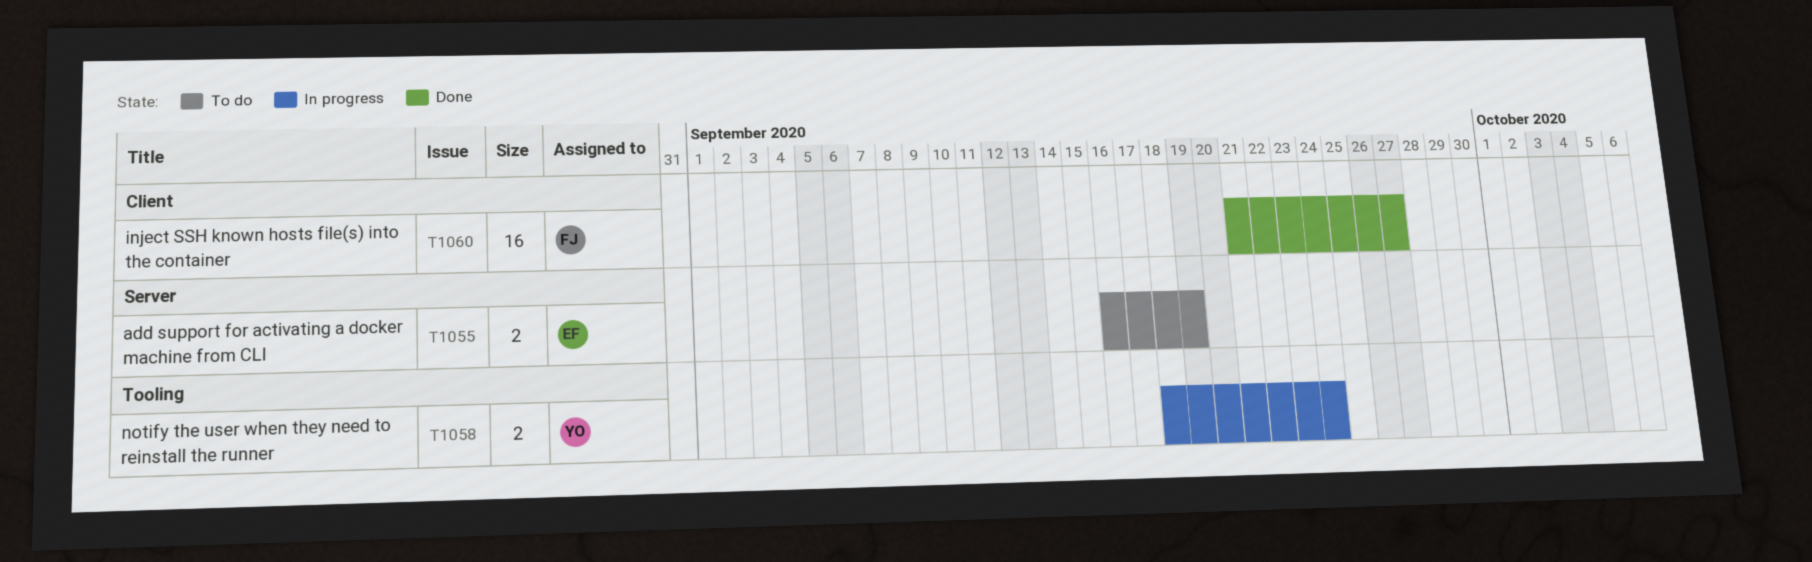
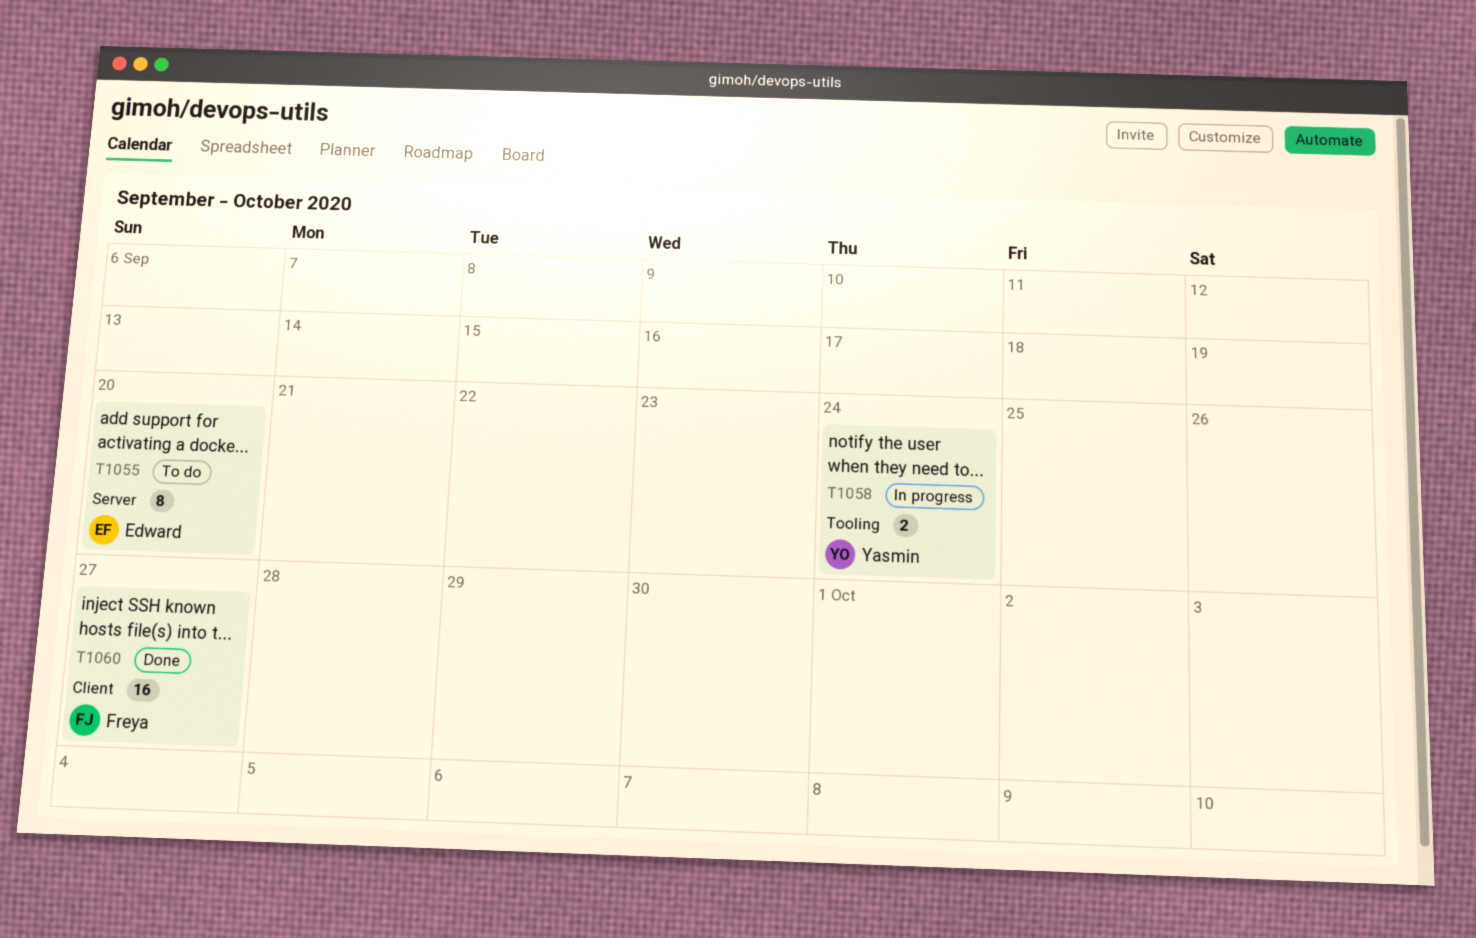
T1055, estimate: 2 -> 8
T1055, due: Sep 19 -> Sep 20

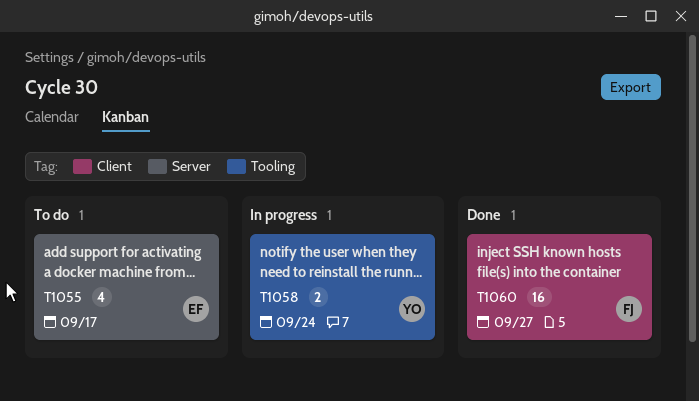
T1055, estimate: 8 -> 4
T1055, due: Sep 20 -> Sep 17

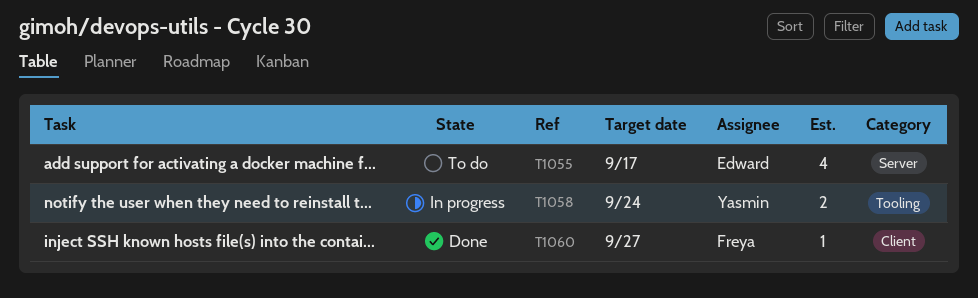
T1060, estimate: 16 -> 1

